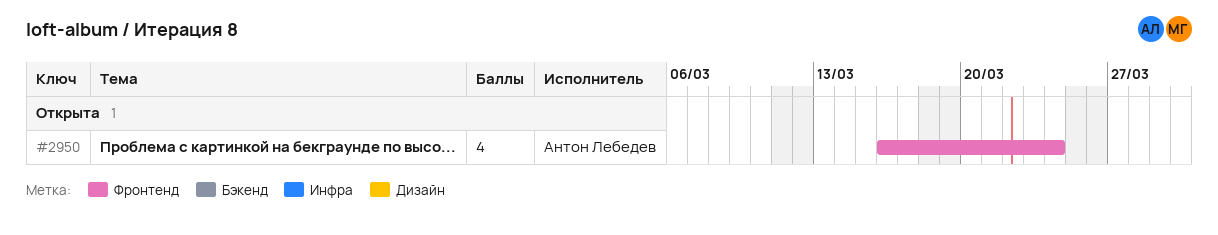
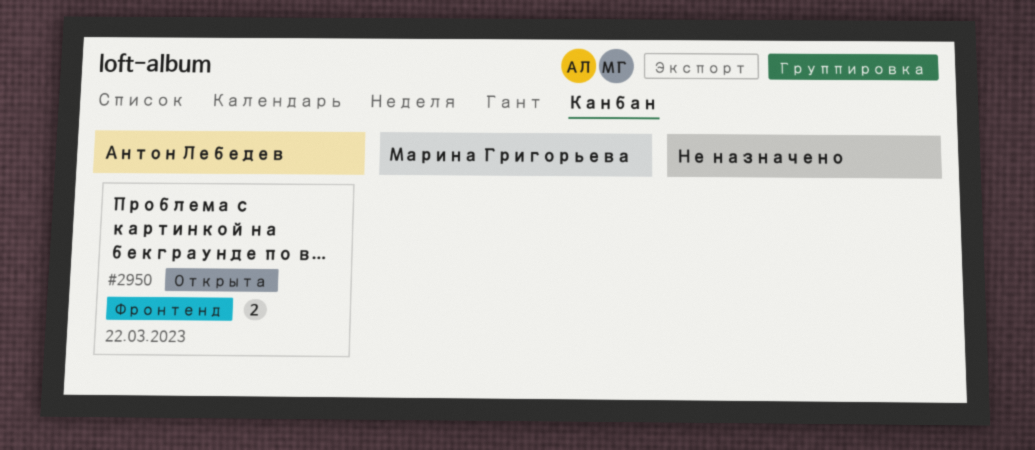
#2950, estimate: 4 -> 2
#2950, due: Mar 24 -> Mar 22

